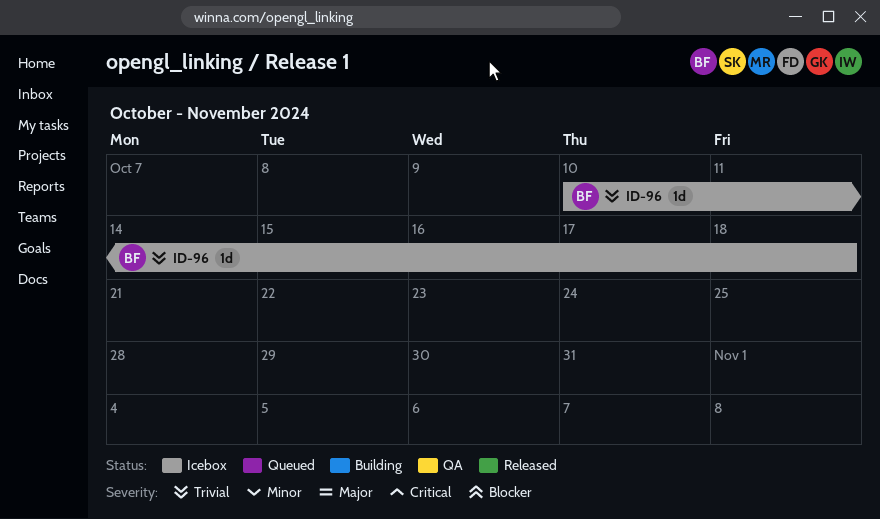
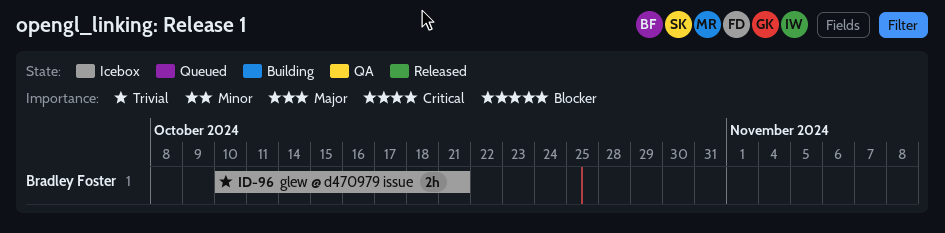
ID-96, estimate: 1d -> 2h
ID-96, due: Oct 18 -> Oct 21

